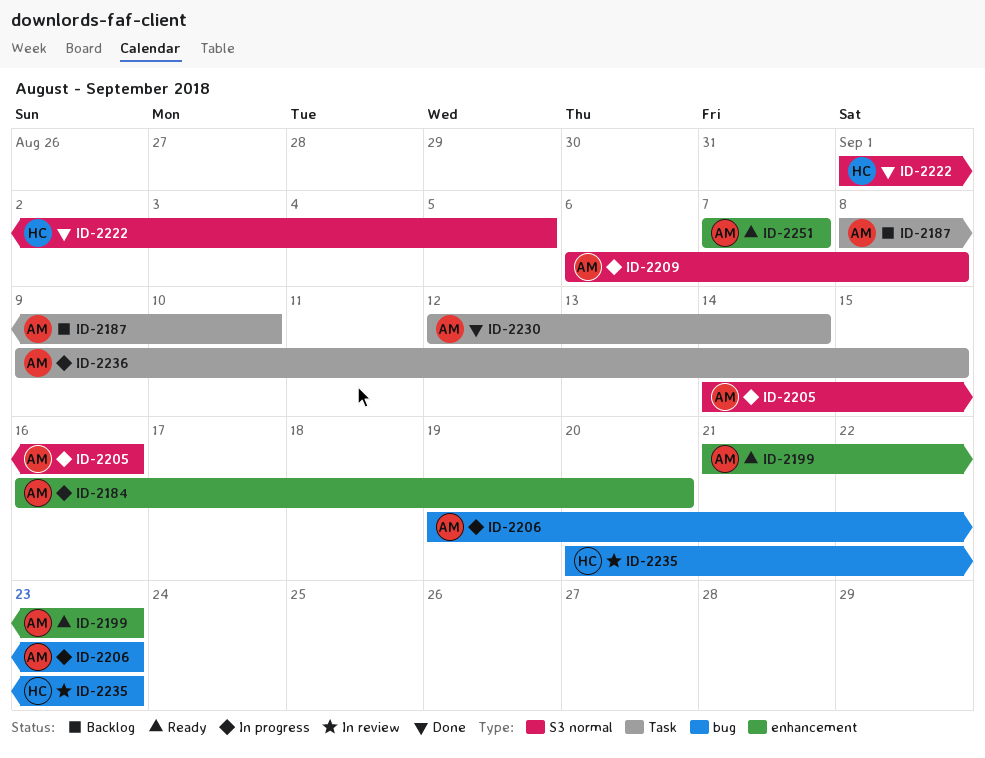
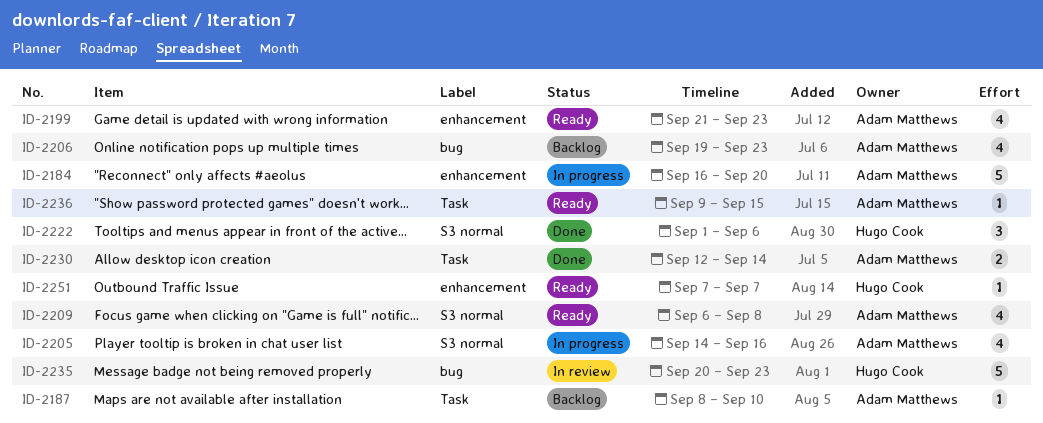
ID-2206, status: In progress -> Backlog
ID-2209, status: In progress -> Ready
ID-2222, due: Sep 5 -> Sep 6
ID-2236, status: In progress -> Ready
ID-2251, owner: Adam Matthews -> Hugo Cook

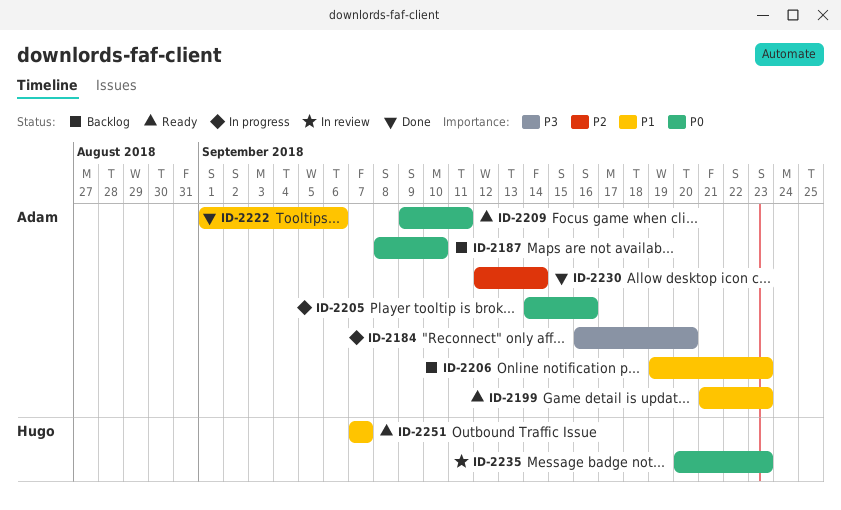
ID-2209, start: Sep 6 -> Sep 9
ID-2209, due: Sep 8 -> Sep 11
ID-2222, owner: Hugo Cook -> Adam Matthews
ID-2236: present -> none

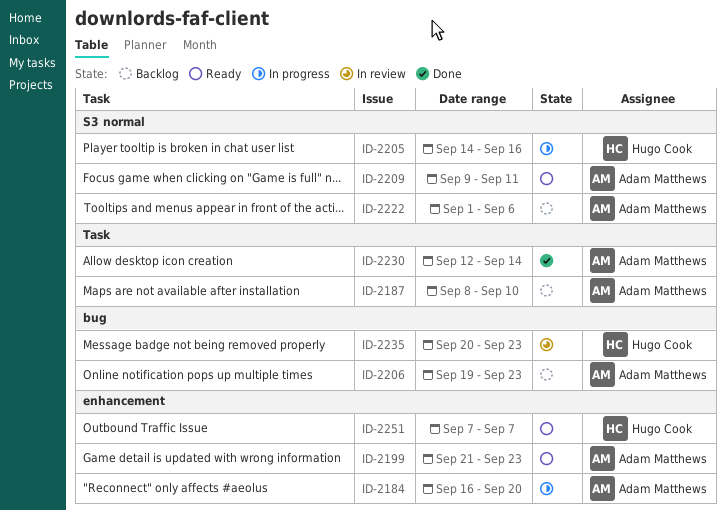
ID-2205, owner: Adam Matthews -> Hugo Cook
ID-2222, status: Done -> Backlog

